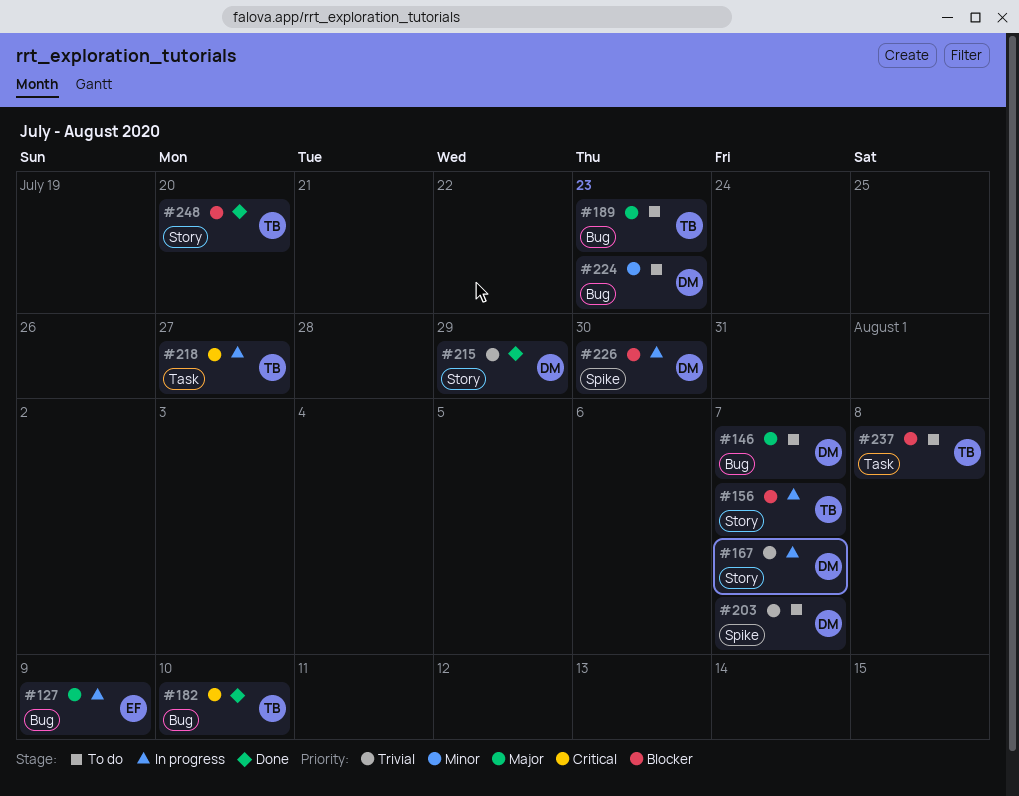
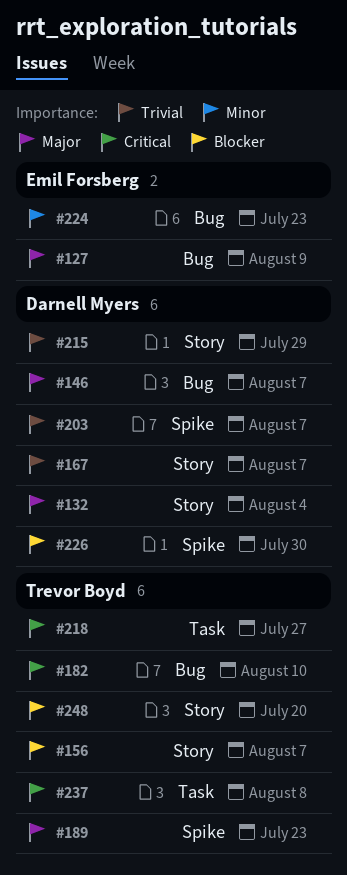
#132: none -> present
#189, label: Bug -> Spike
#224, owner: Darnell Myers -> Emil Forsberg
#237, priority: Blocker -> Critical

